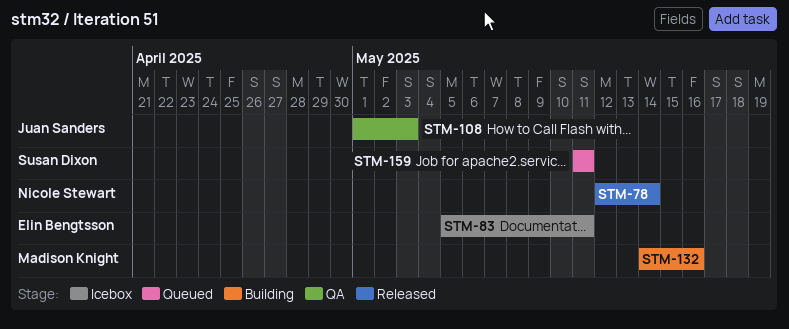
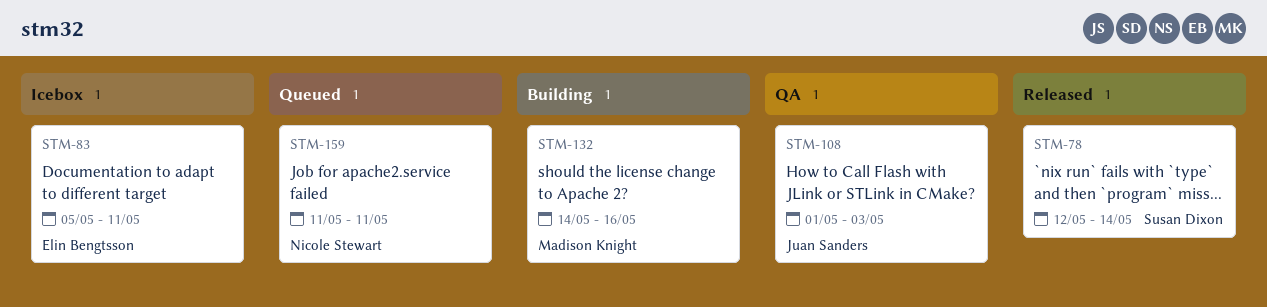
STM-78, owner: Nicole Stewart -> Susan Dixon
STM-159, owner: Susan Dixon -> Nicole Stewart

